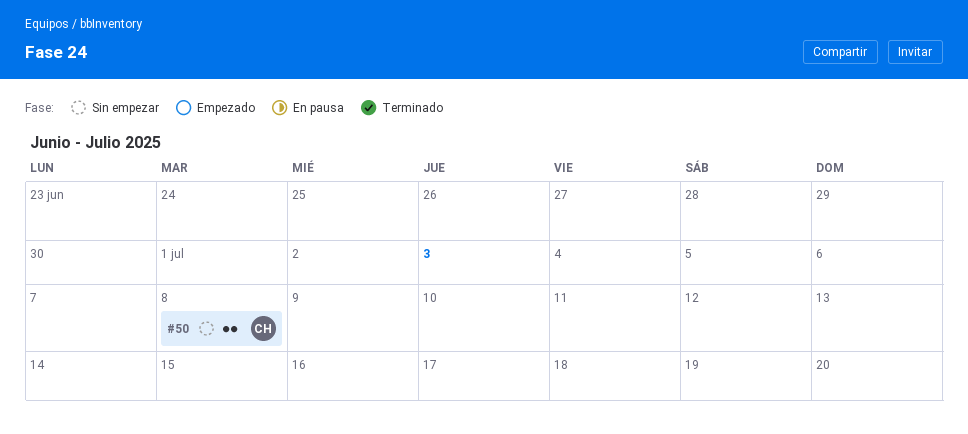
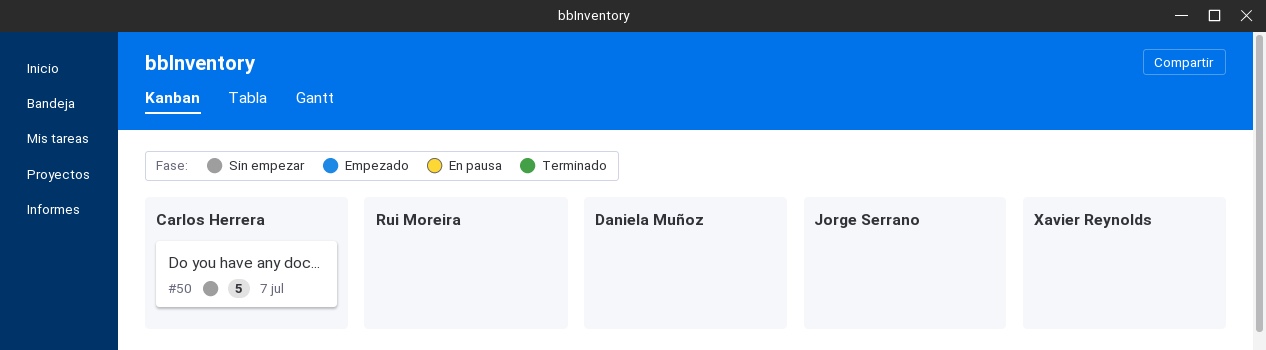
#50, estimate: 2 -> 5
#50, due: Jul 8 -> Jul 7

